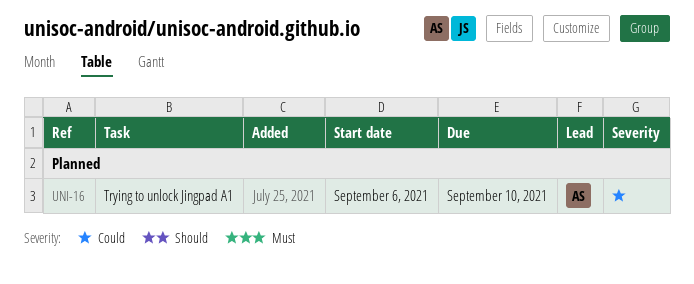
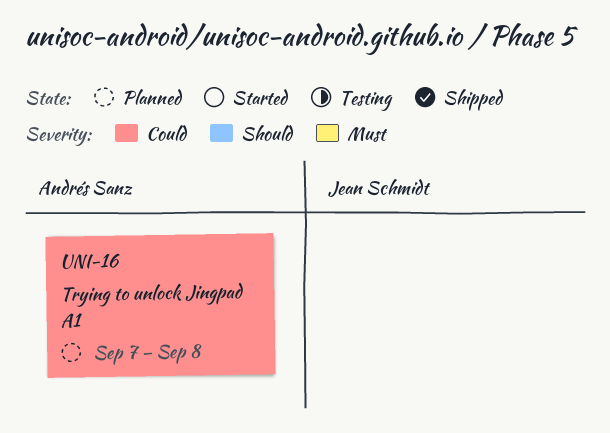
UNI-16, start: Sep 6 -> Sep 7
UNI-16, due: Sep 10 -> Sep 8

